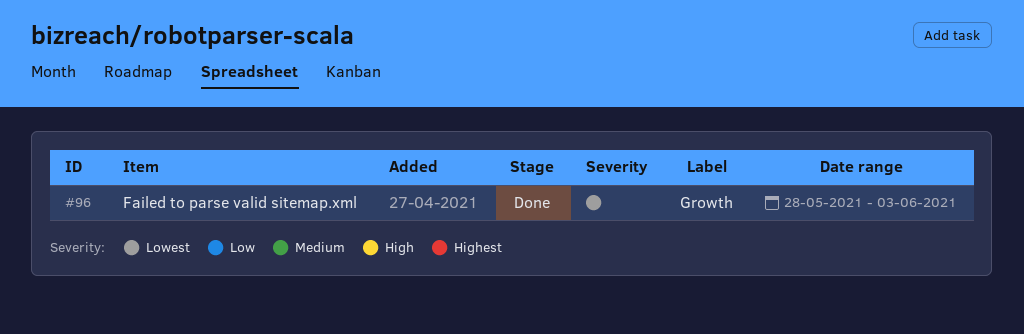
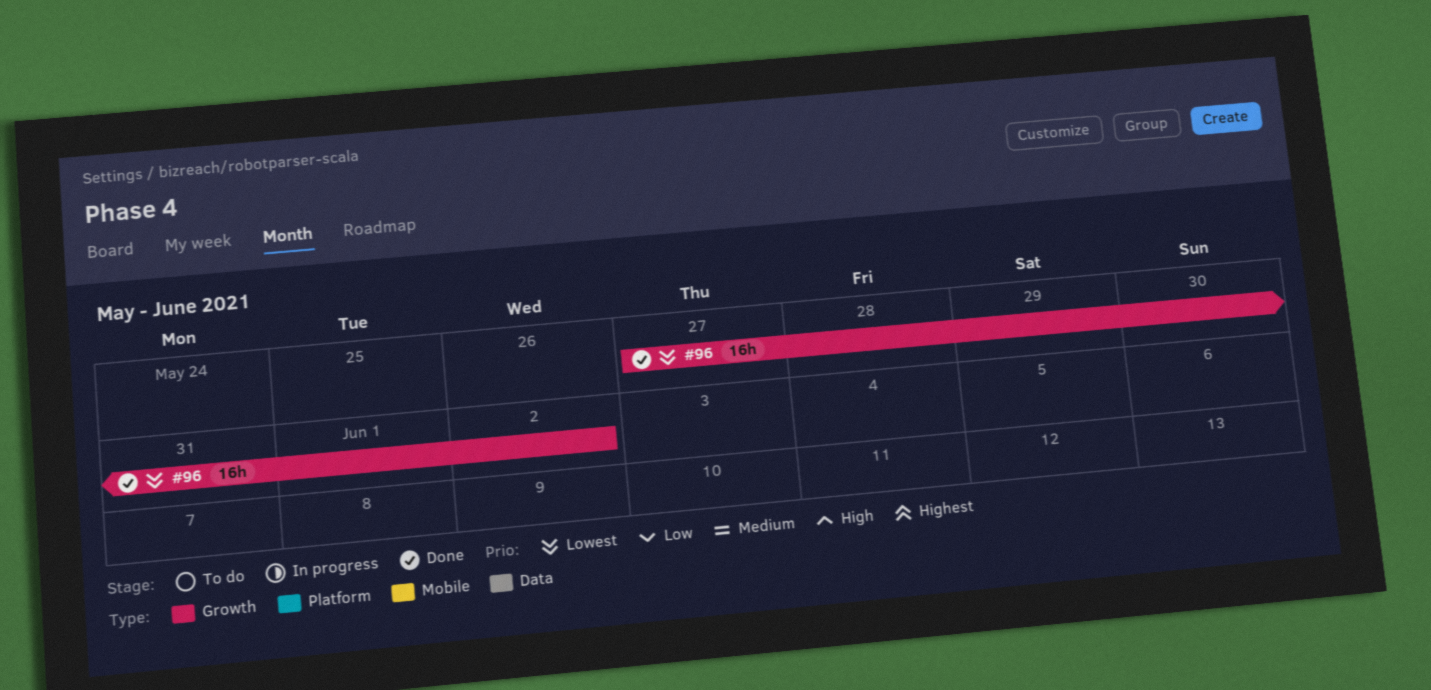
#96, start: May 28 -> May 27
#96, due: Jun 3 -> Jun 2

